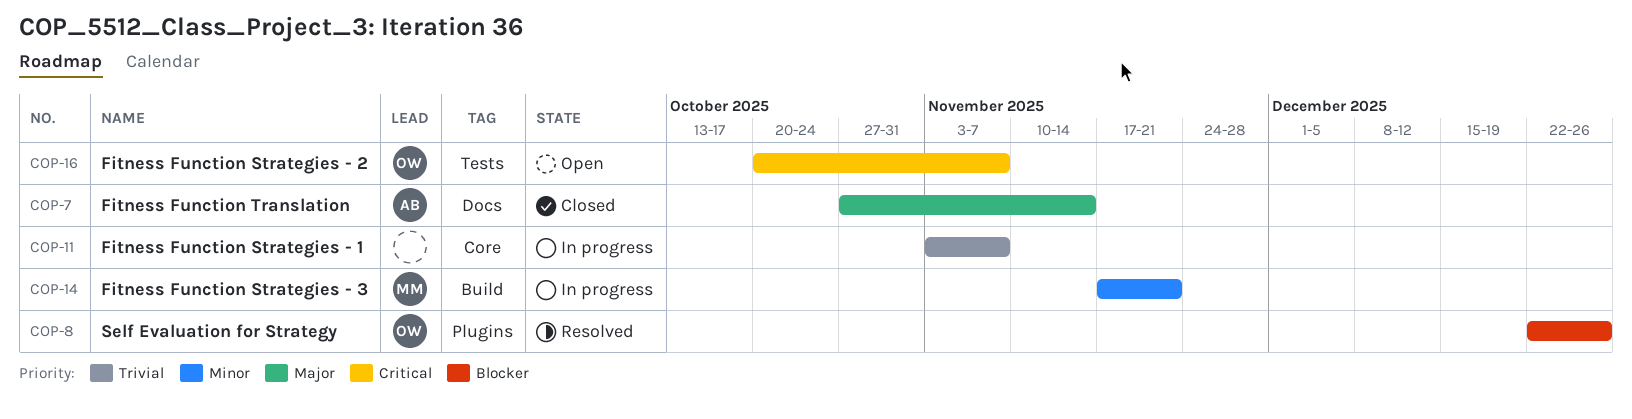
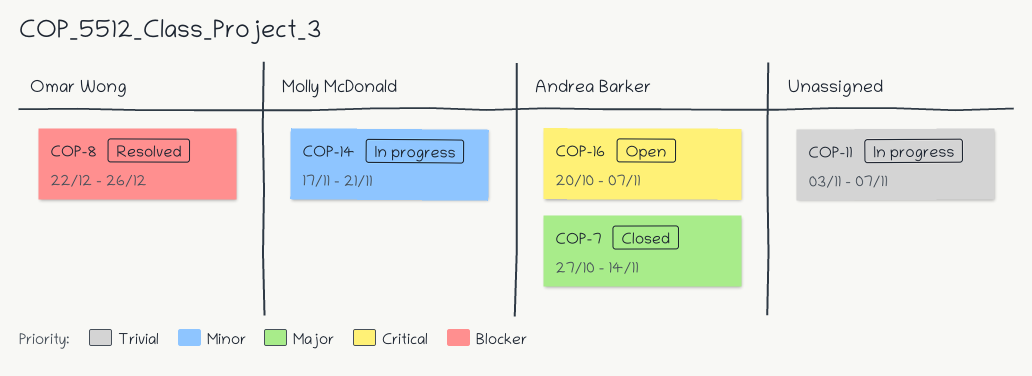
COP-16, owner: Omar Wong -> Andrea Barker

